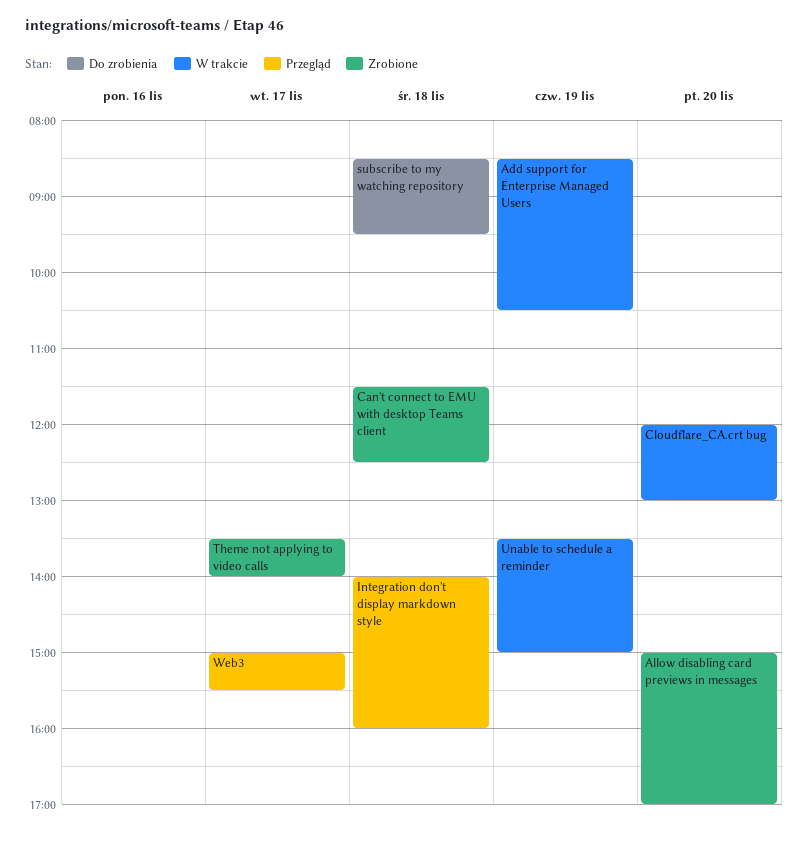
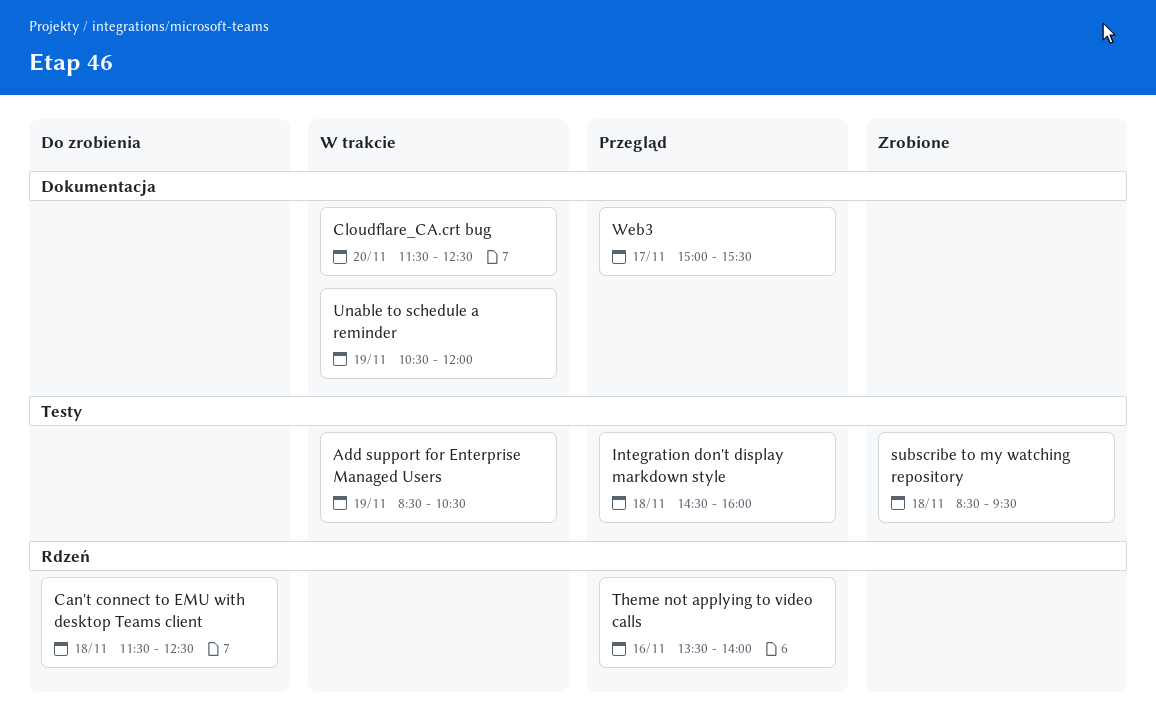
Allow disabling card previews in messages: present -> none
Can't connect to EMU with desktop Teams client, status: Zrobione -> Do zrobienia
Cloudflare_CA.crt bug, begins: 12:00 -> 11:30
Cloudflare_CA.crt bug, ends: 13:00 -> 12:30
Integration don't display markdown style, begins: 14:00 -> 14:30
subscribe to my watching repository, status: Do zrobienia -> Zrobione
Theme not applying to video calls, status: Zrobione -> Przegląd
Theme not applying to video calls, day: Nov 17 -> Nov 16
Unable to schedule a reminder, begins: 13:30 -> 10:30
Unable to schedule a reminder, ends: 15:00 -> 12:00

